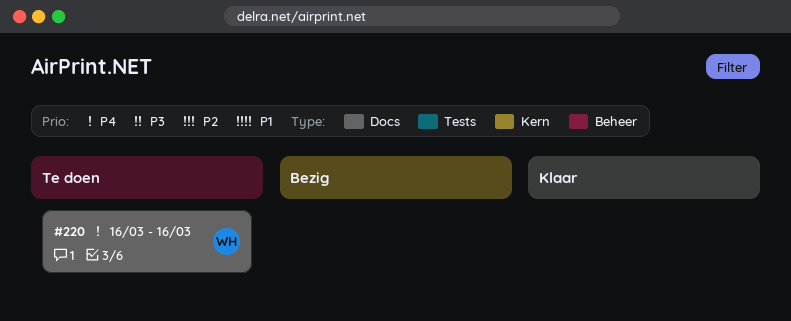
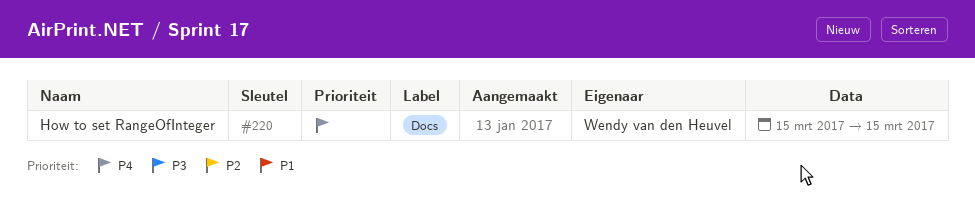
#220, start: Mar 16 -> Mar 15
#220, due: Mar 16 -> Mar 15

